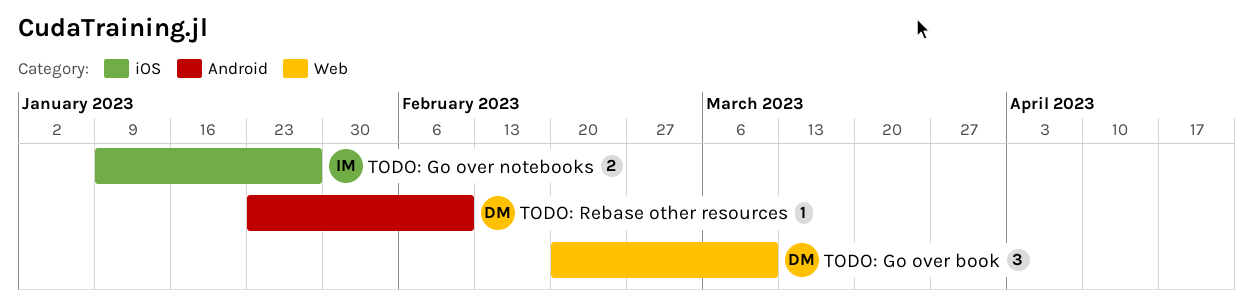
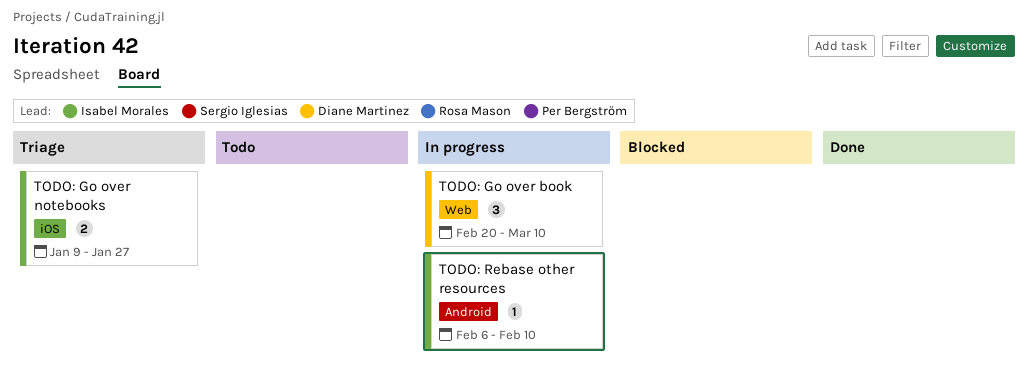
TODO: Rebase other resources, owner: Diane Martinez -> Isabel Morales
TODO: Rebase other resources, start: Jan 23 -> Feb 6

